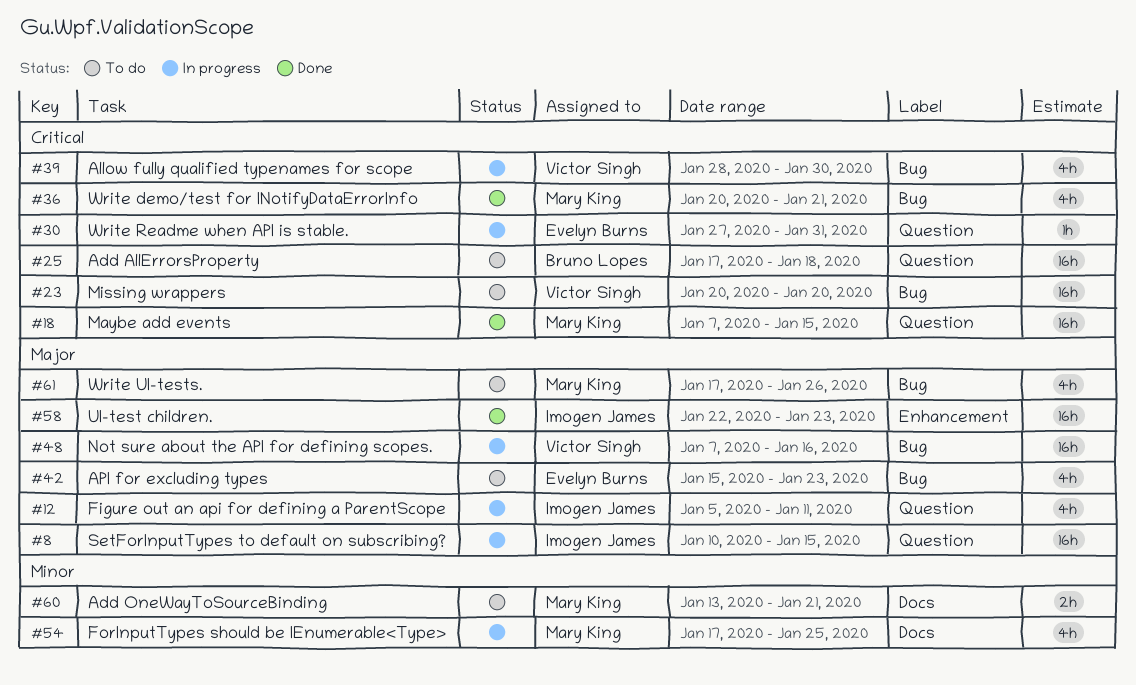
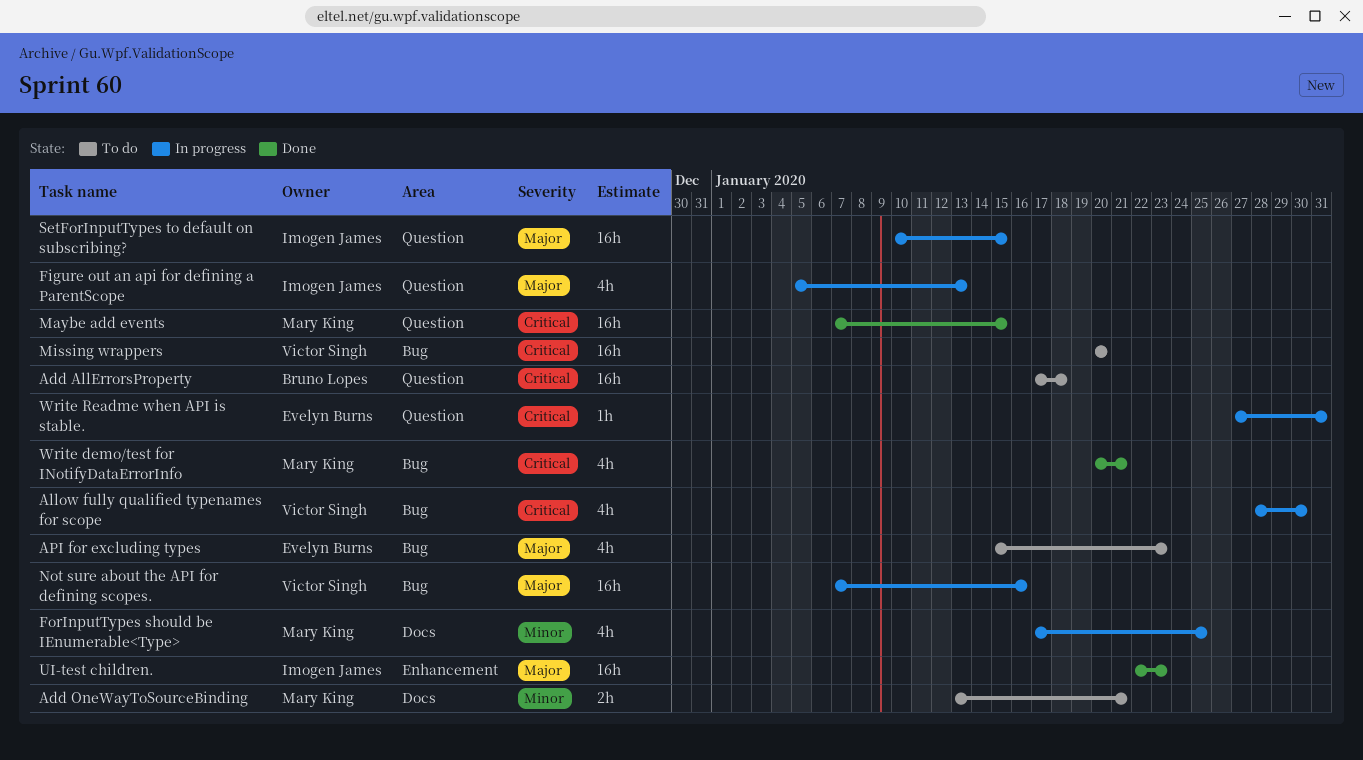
Figure out an api for defining a ParentScope, due: Jan 11 -> Jan 13
Write UI-tests.: present -> none

